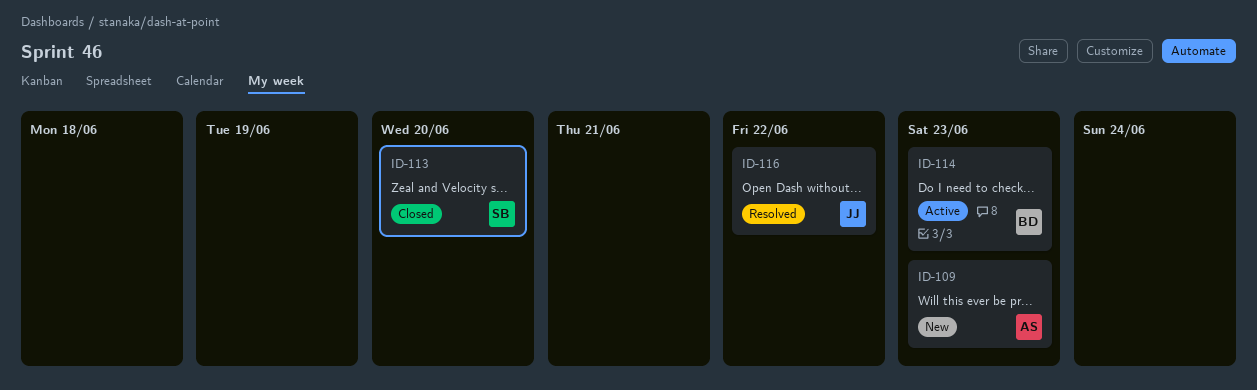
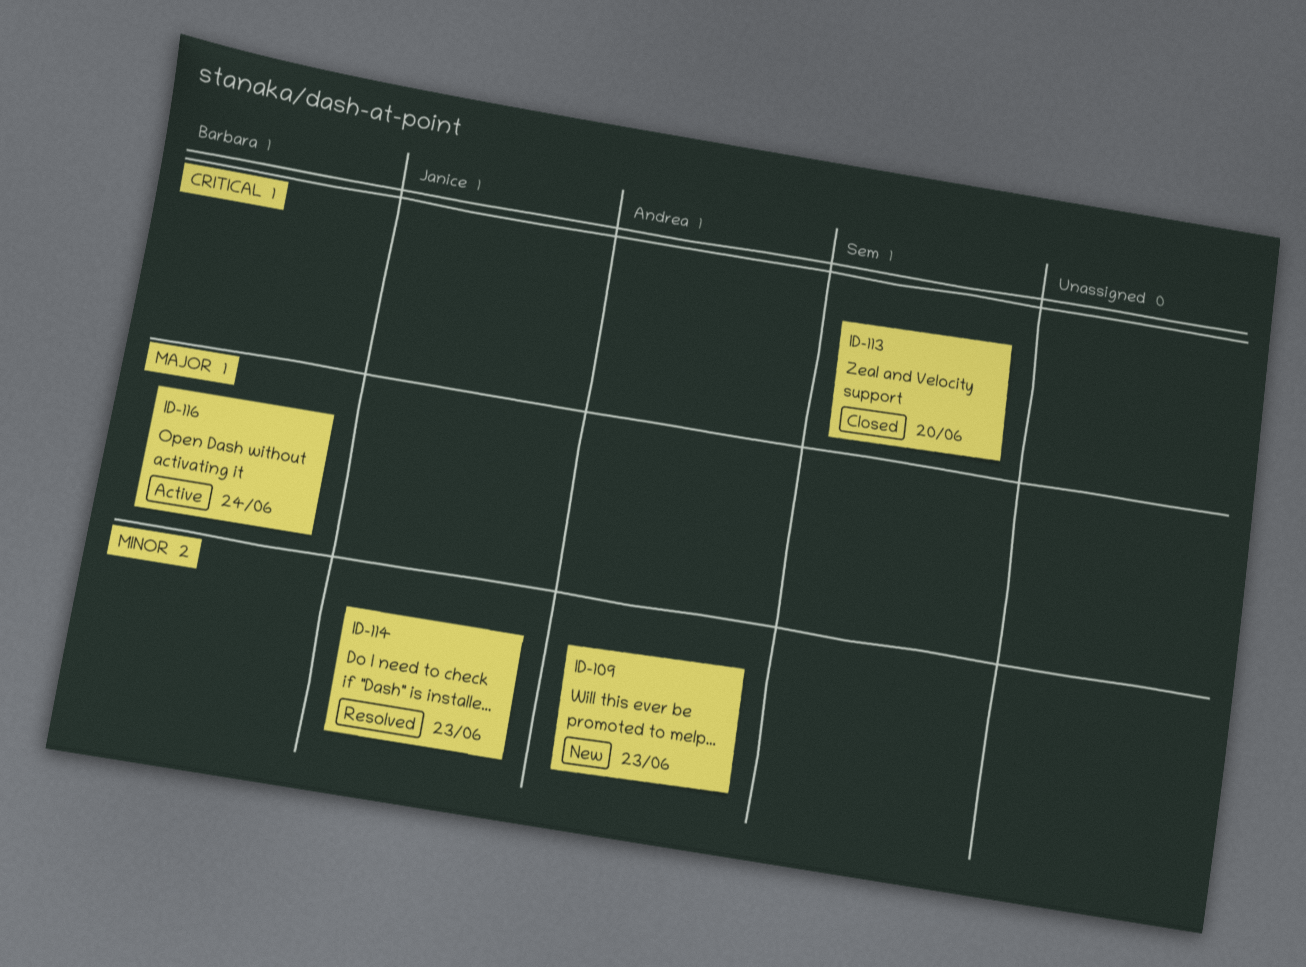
ID-114, status: Active -> Resolved
ID-114, owner: Barbara -> Janice
ID-116, status: Resolved -> Active
ID-116, owner: Janice -> Barbara
ID-116, due: Jun 22 -> Jun 24

